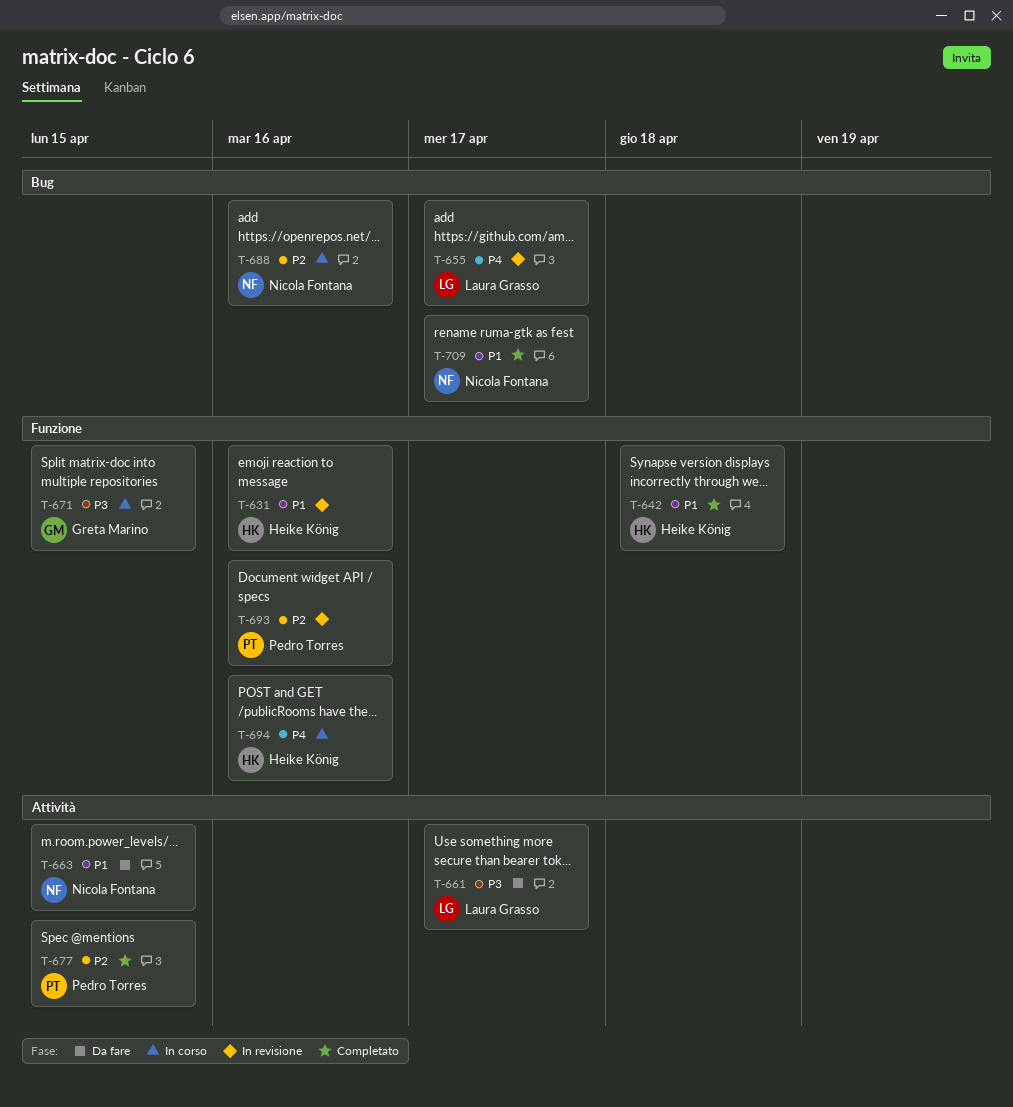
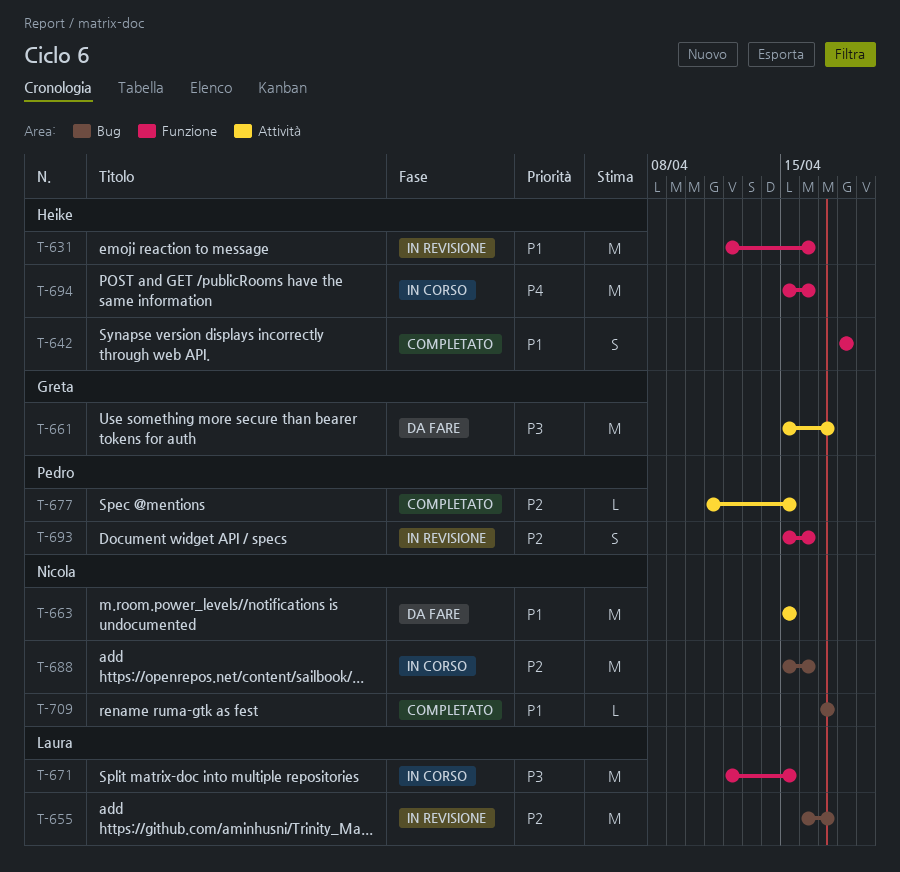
T-655, priority: P4 -> P2
T-661, owner: Laura Grasso -> Greta Marino
T-671, owner: Greta Marino -> Laura Grasso

